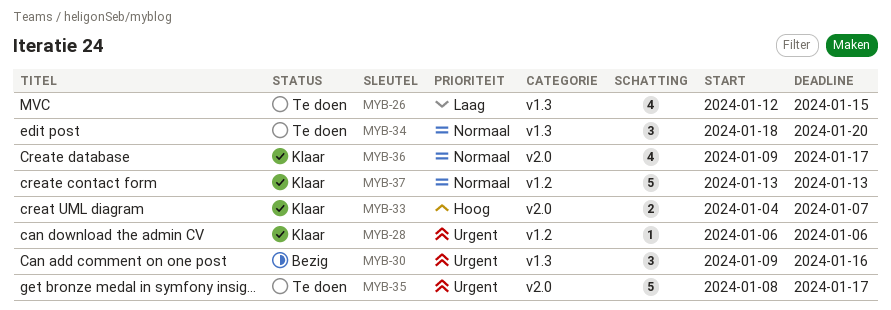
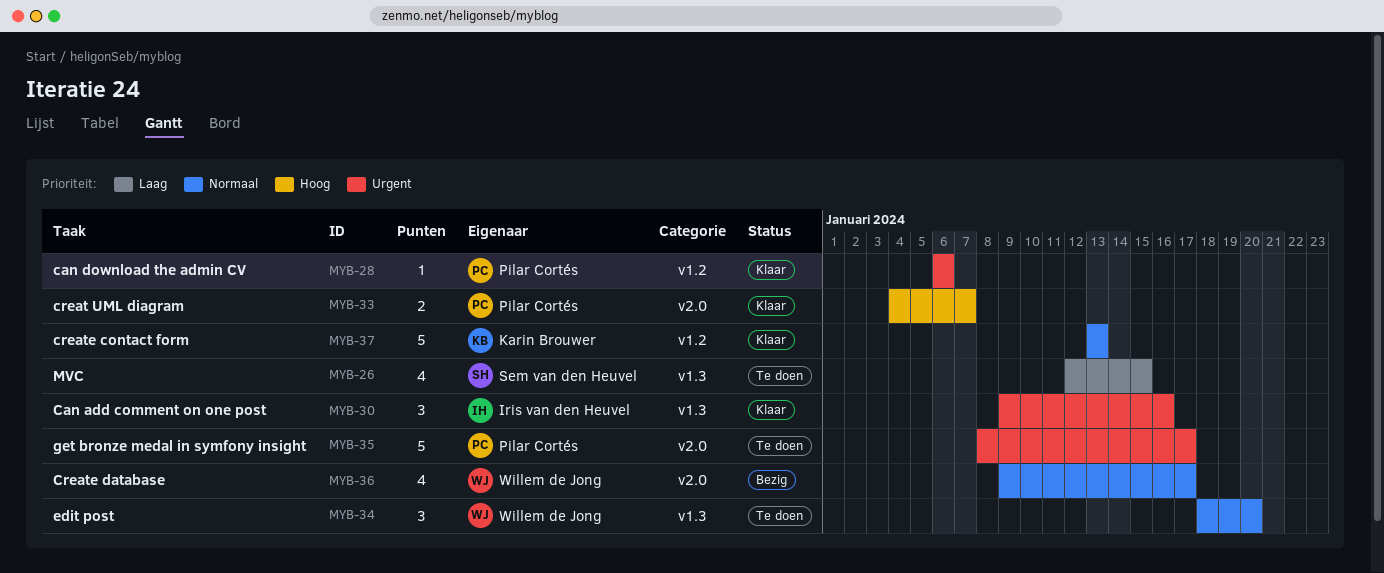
MYB-30, status: Bezig -> Klaar
MYB-36, status: Klaar -> Bezig

